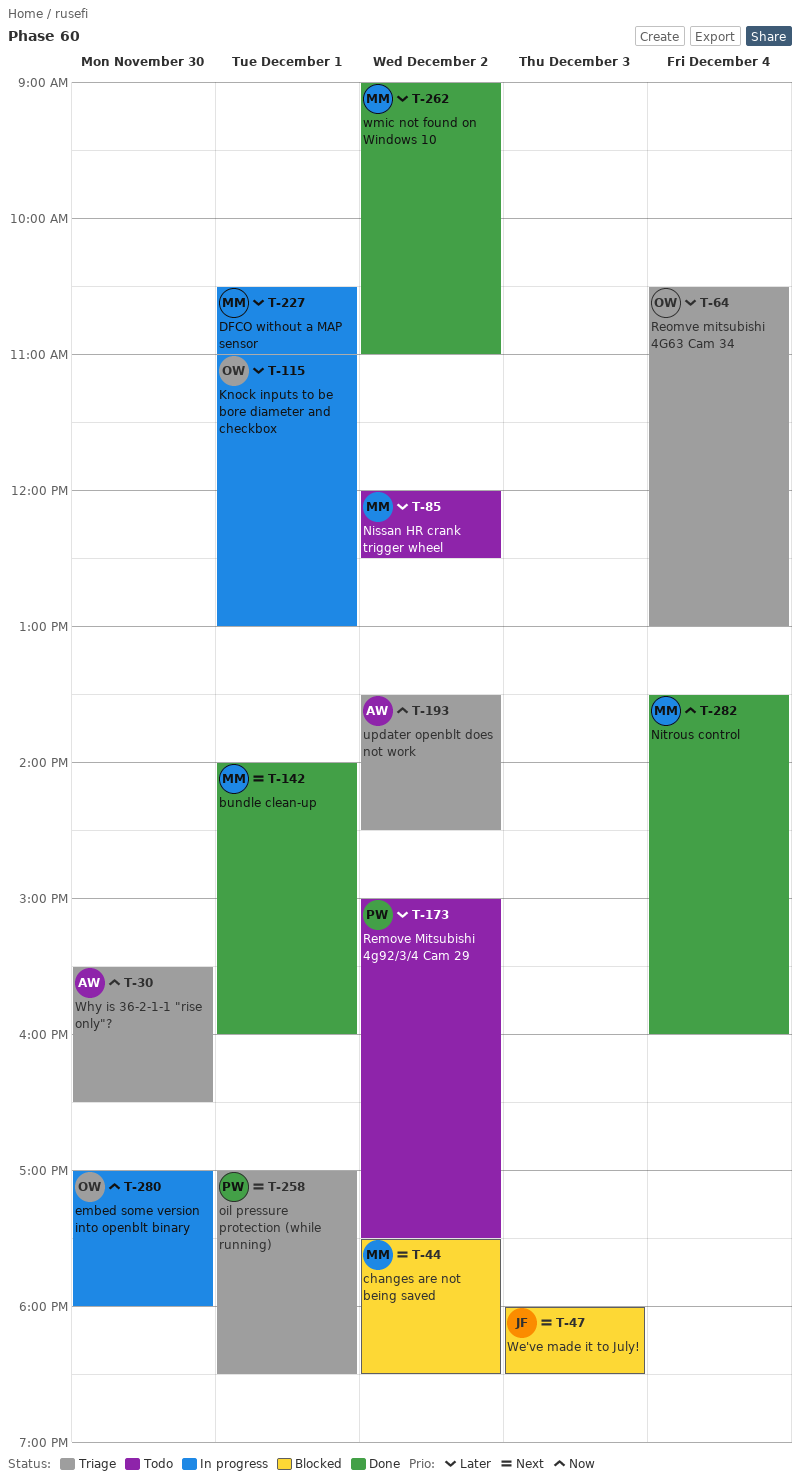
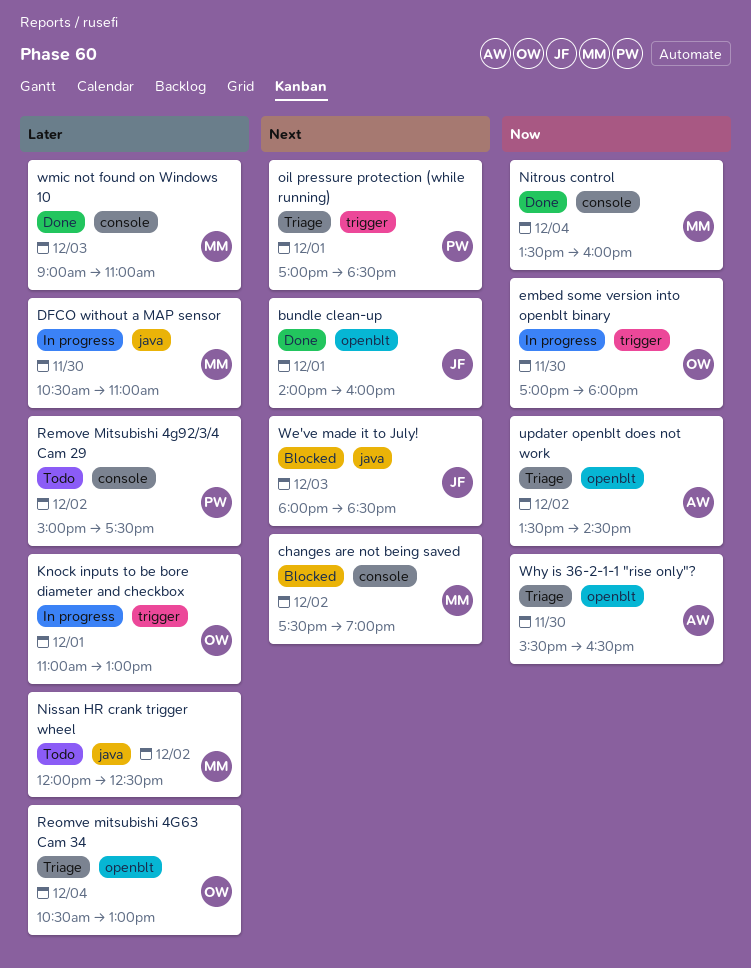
bundle clean-up, owner: MM -> JF
changes are not being saved, ends: 18:30 -> 19:00
DFCO without a MAP sensor, day: Dec 1 -> Nov 30
wmic not found on Windows 10, day: Dec 2 -> Dec 3

